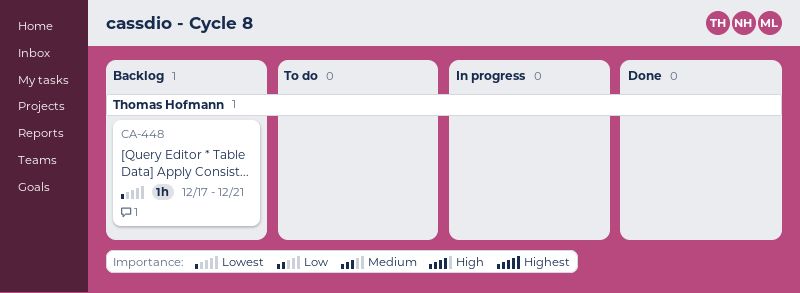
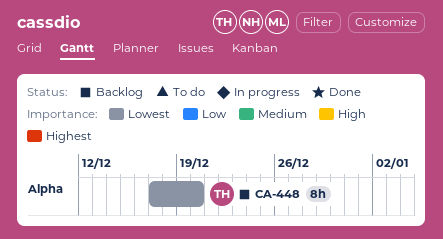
CA-448, estimate: 1h -> 8h
CA-448, due: Dec 21 -> Dec 20

